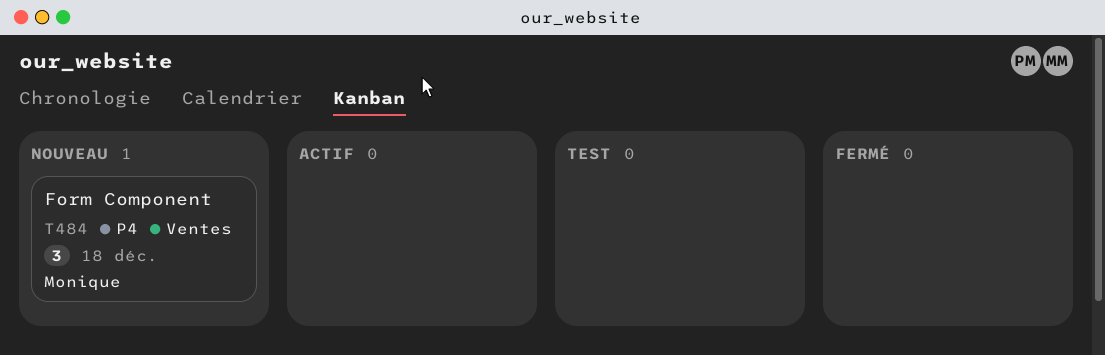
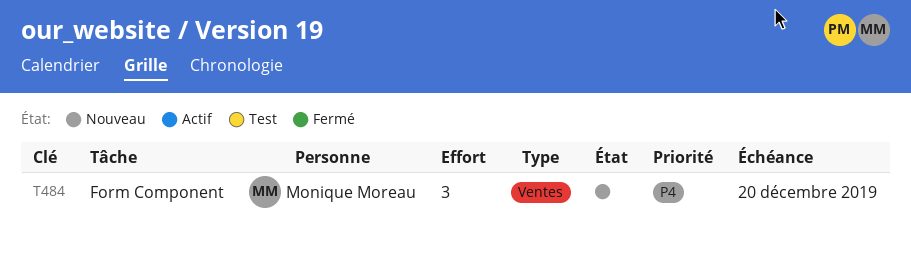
T484, due: Dec 18 -> Dec 20

